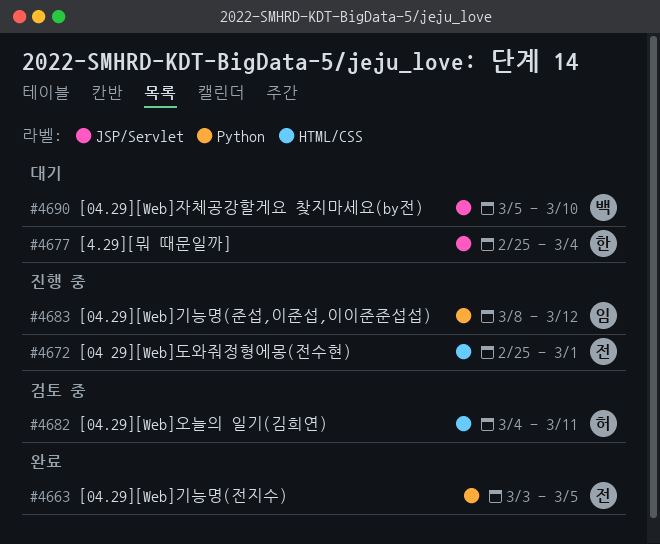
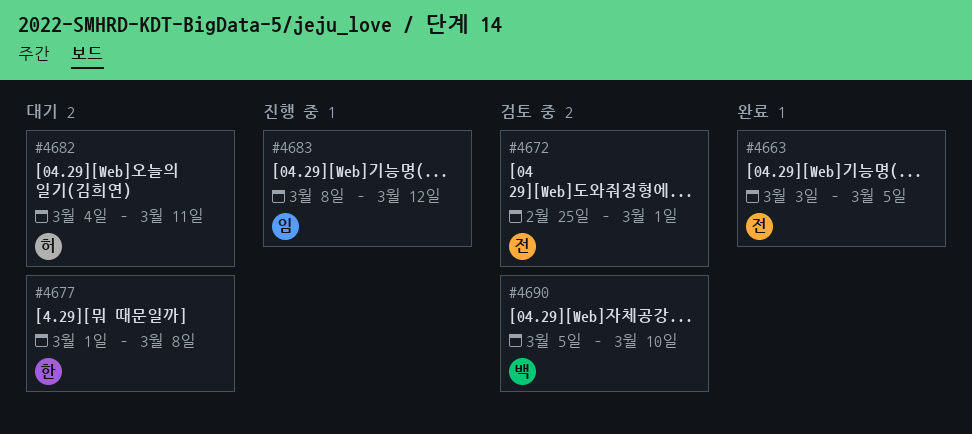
#4672, status: 진행 중 -> 검토 중
#4677, start: Feb 25 -> Mar 1
#4677, due: Mar 4 -> Mar 8
#4682, status: 검토 중 -> 대기
#4690, status: 대기 -> 검토 중

